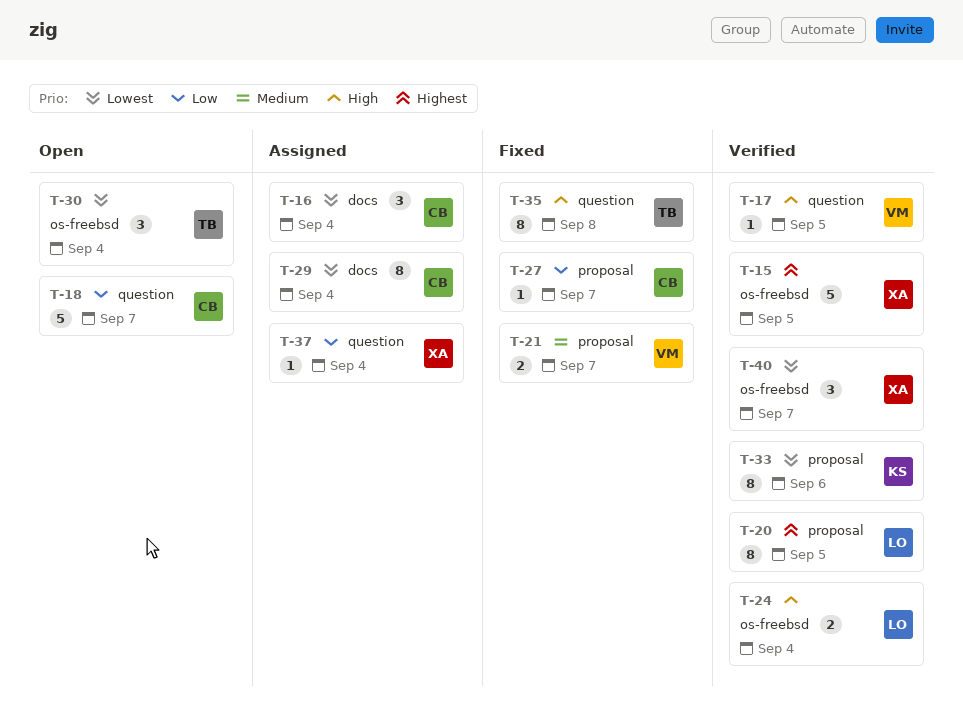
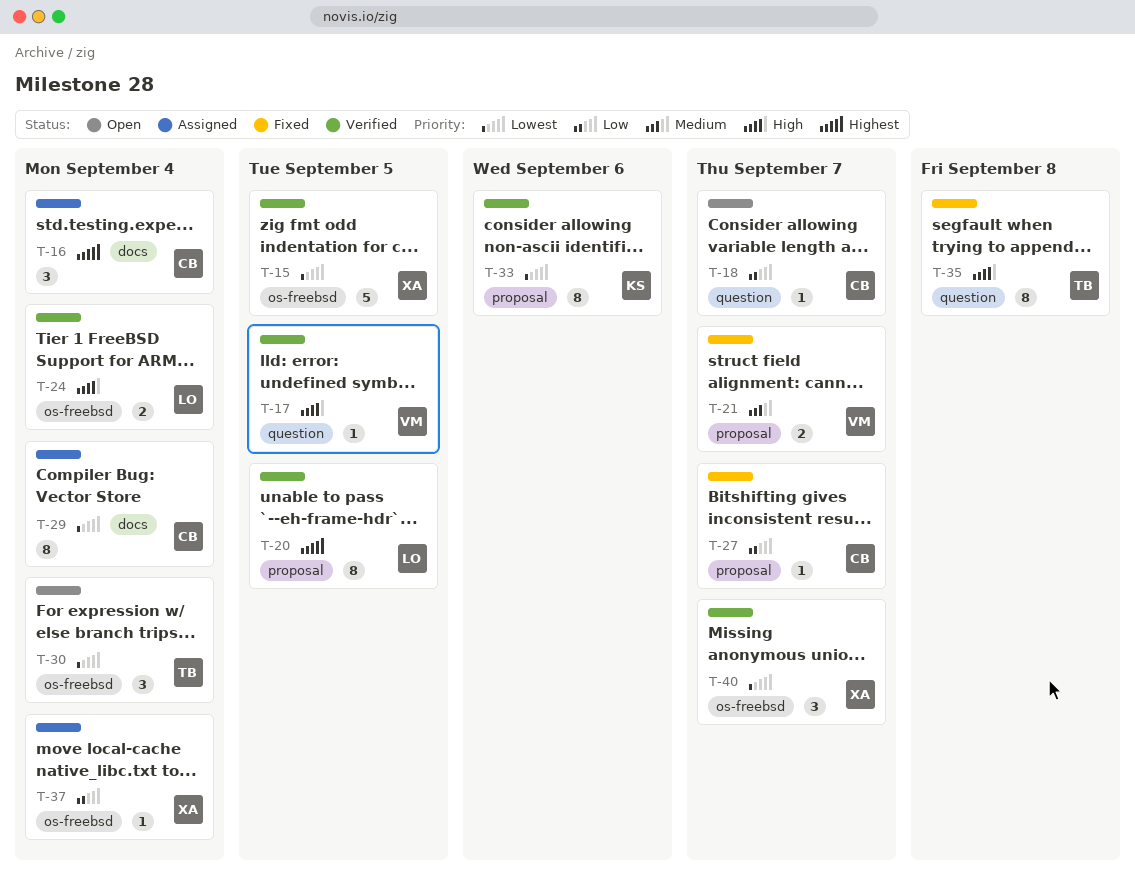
T-15, priority: Highest -> Lowest
T-16, priority: Lowest -> Highest
T-18, estimate: 5 -> 1
T-37, label: question -> os-freebsd

